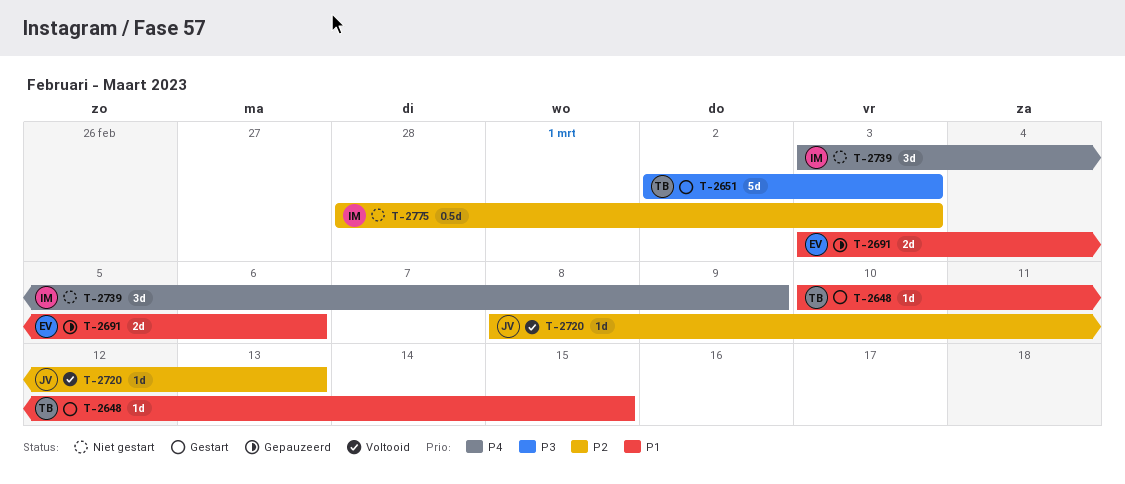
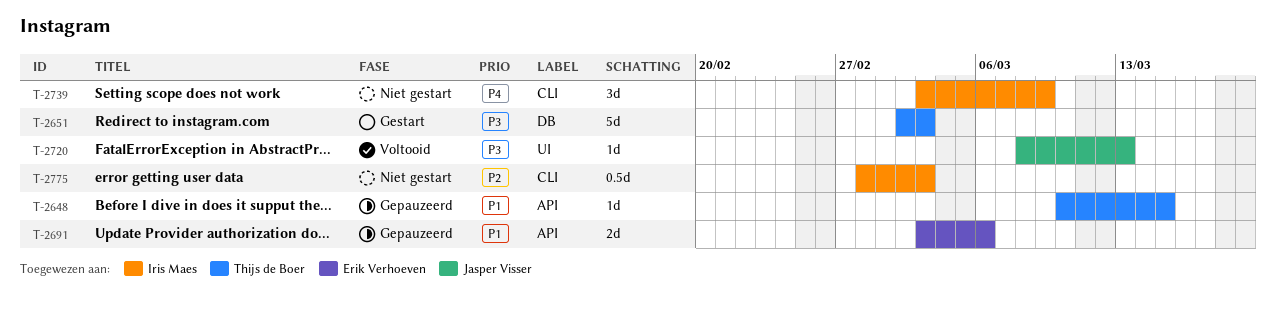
T-2648, status: Gestart -> Gepauzeerd
T-2720, priority: P2 -> P3

